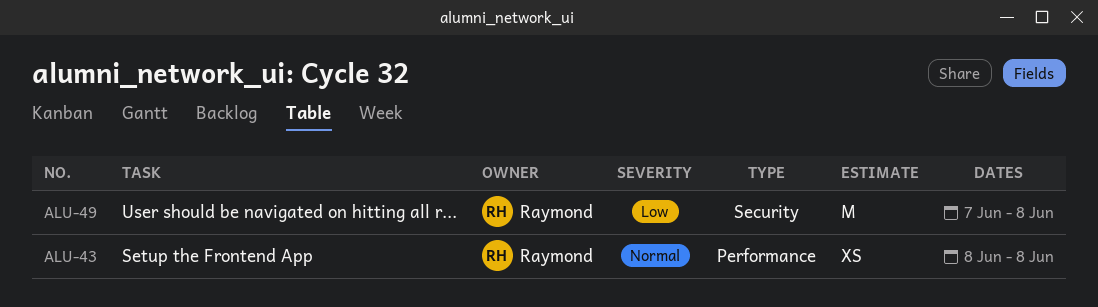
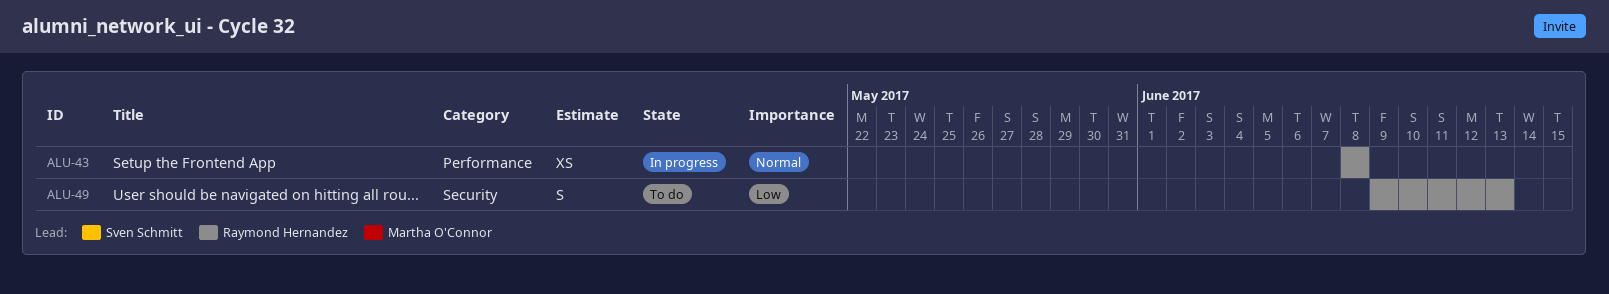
ALU-49, estimate: M -> S
ALU-49, start: Jun 7 -> Jun 9
ALU-49, due: Jun 8 -> Jun 13

